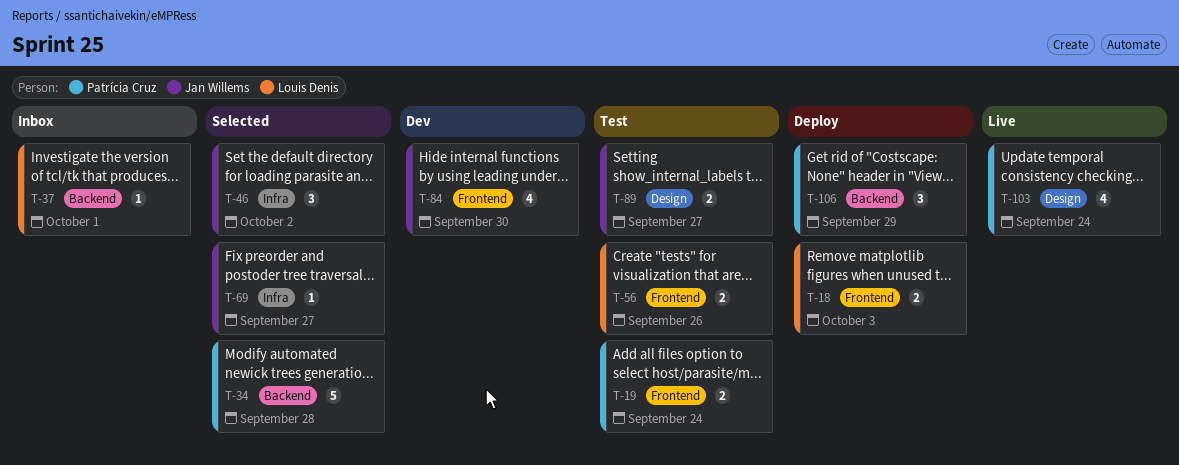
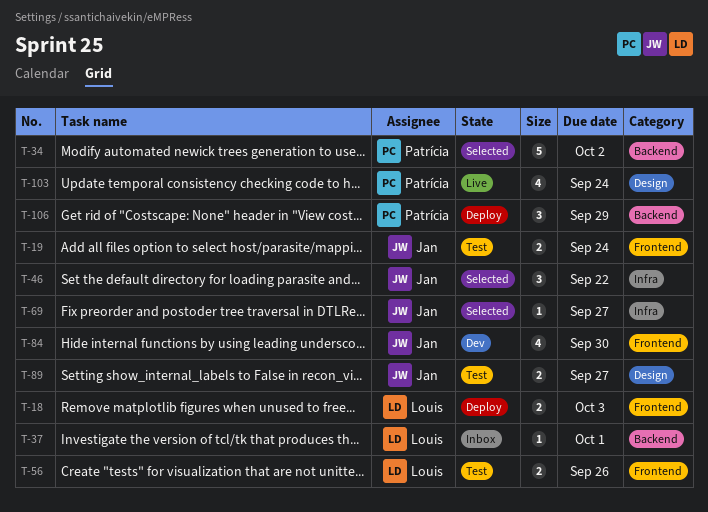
T-19, owner: Patrícia Cruz -> Jan Willems
T-34, due: Sep 28 -> Oct 2
T-46, due: Oct 2 -> Sep 22

